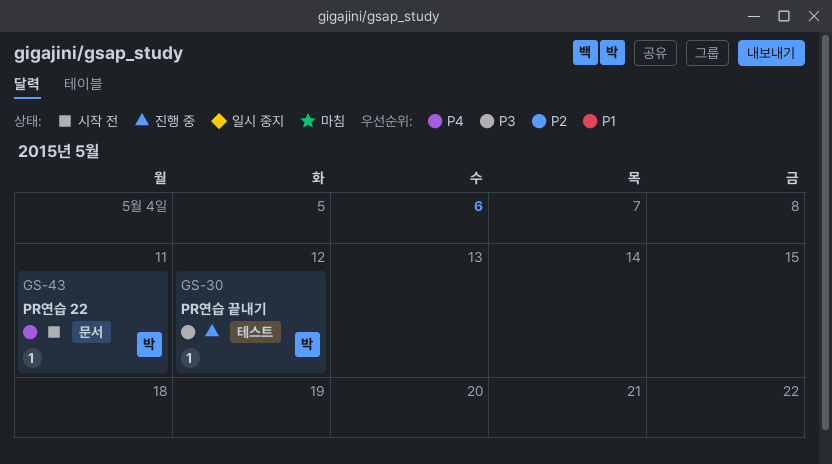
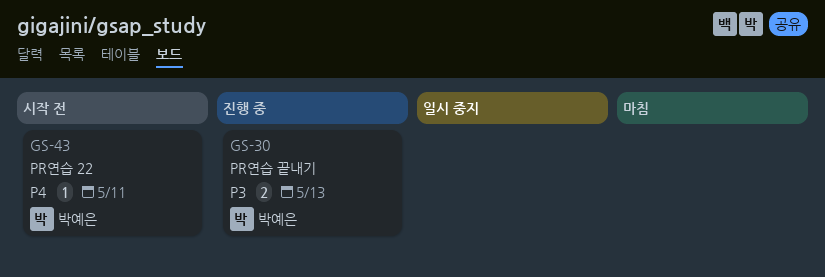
GS-30, estimate: 1 -> 2
GS-30, due: May 12 -> May 13

